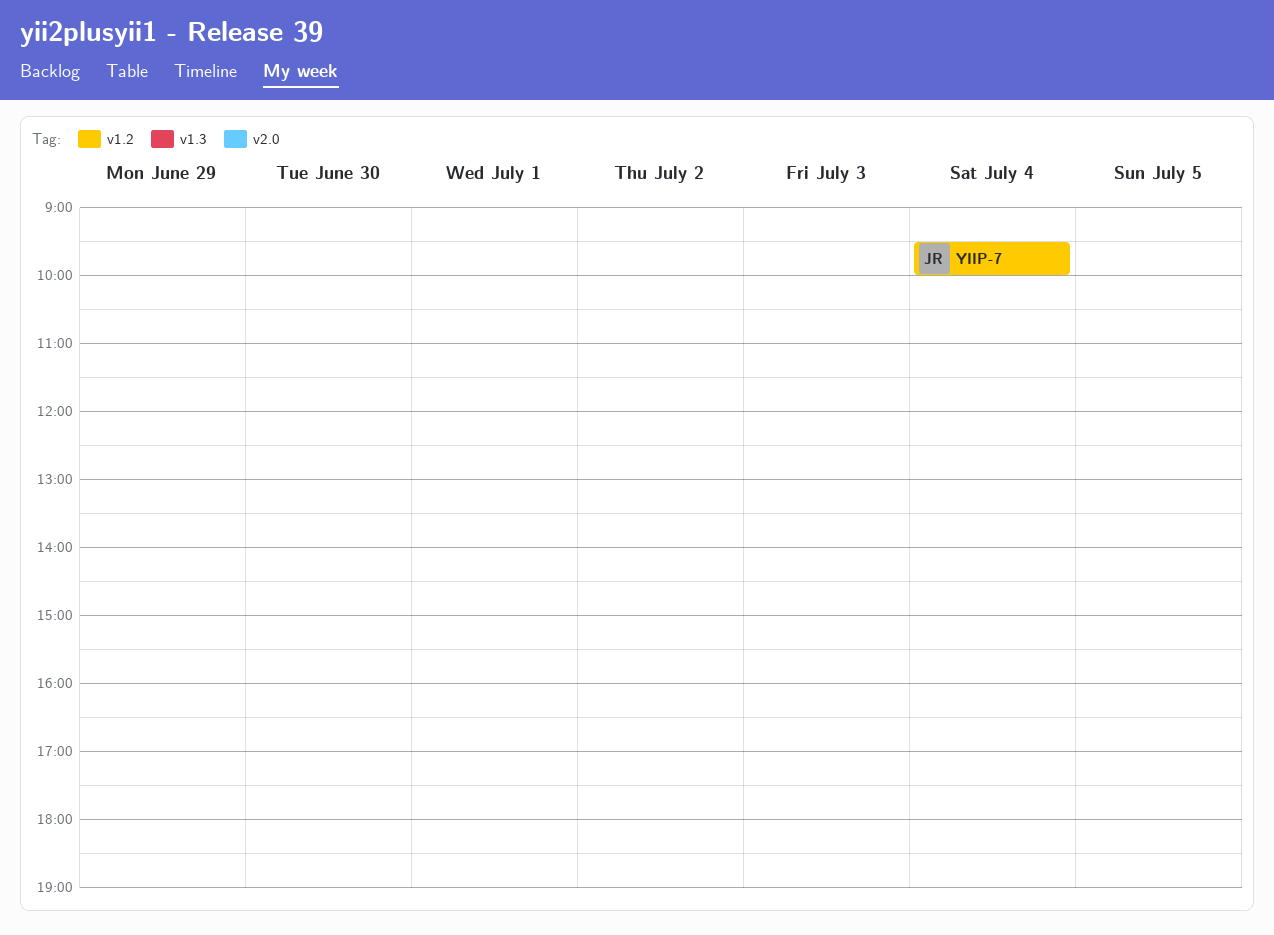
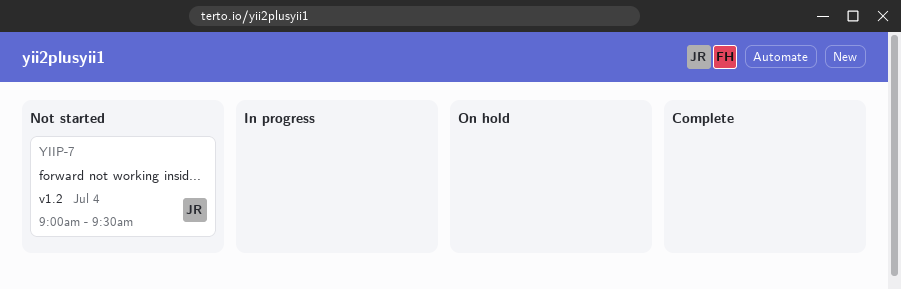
YIIP-7, begins: 09:30 -> 09:00
YIIP-7, ends: 10:00 -> 09:30

